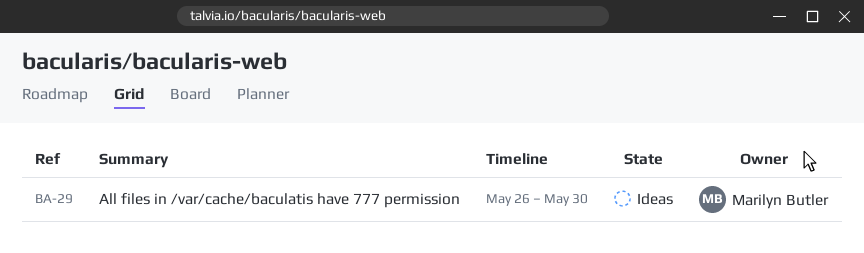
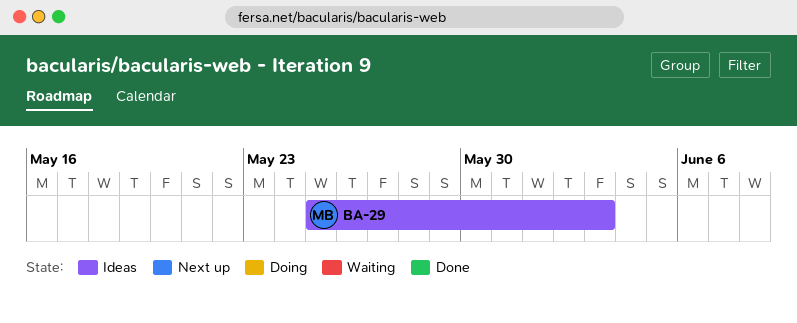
BA-29, start: May 26 -> May 25
BA-29, due: May 30 -> Jun 3

